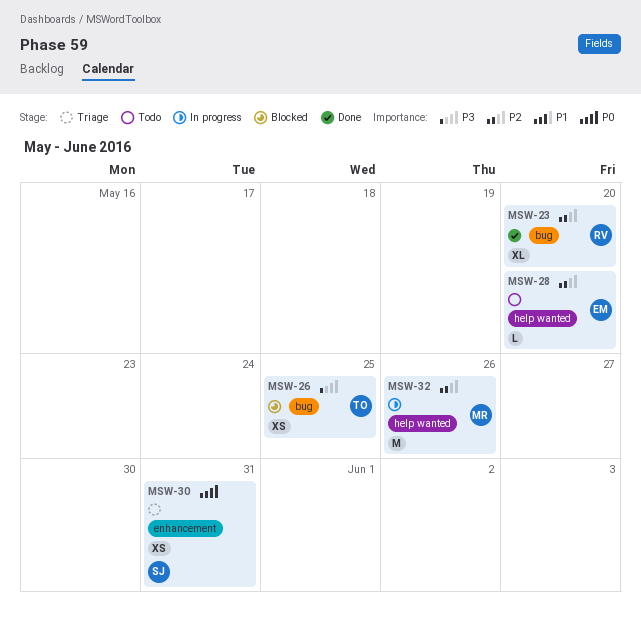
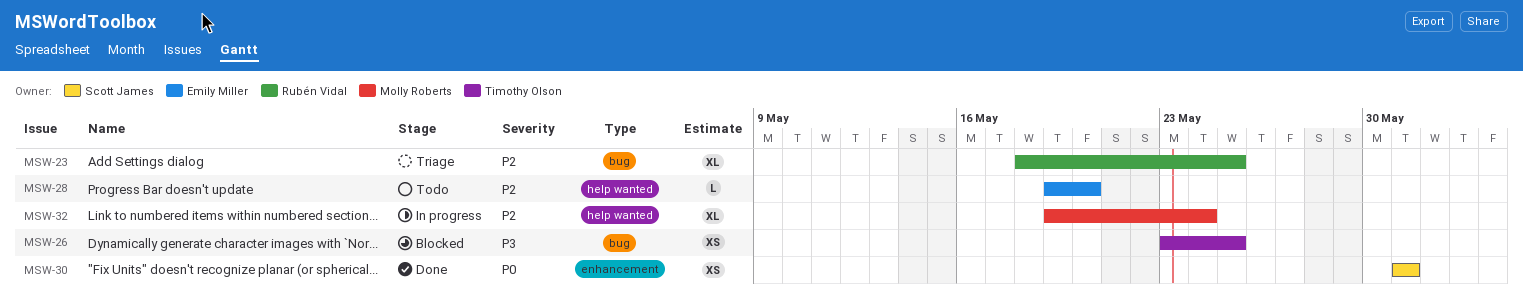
MSW-23, status: Done -> Triage
MSW-23, due: May 20 -> May 25
MSW-30, status: Triage -> Done
MSW-32, estimate: M -> XL
MSW-32, due: May 26 -> May 24

